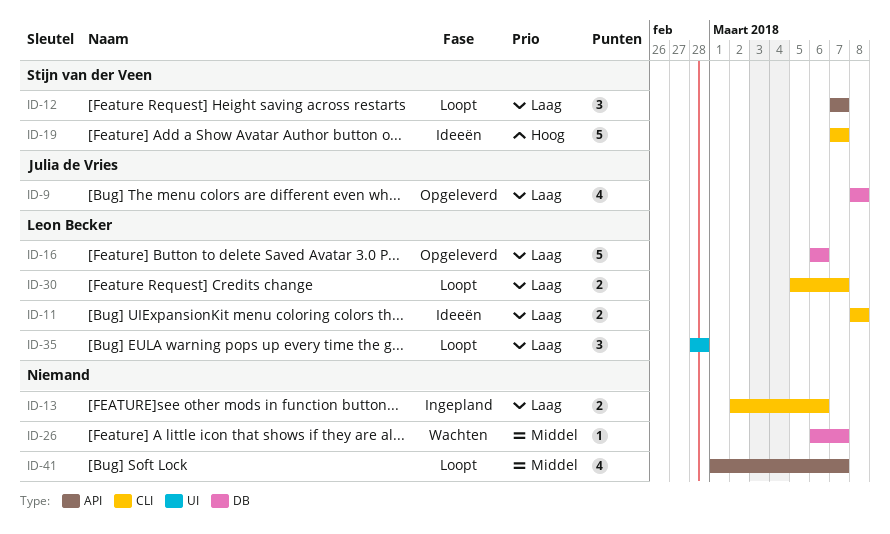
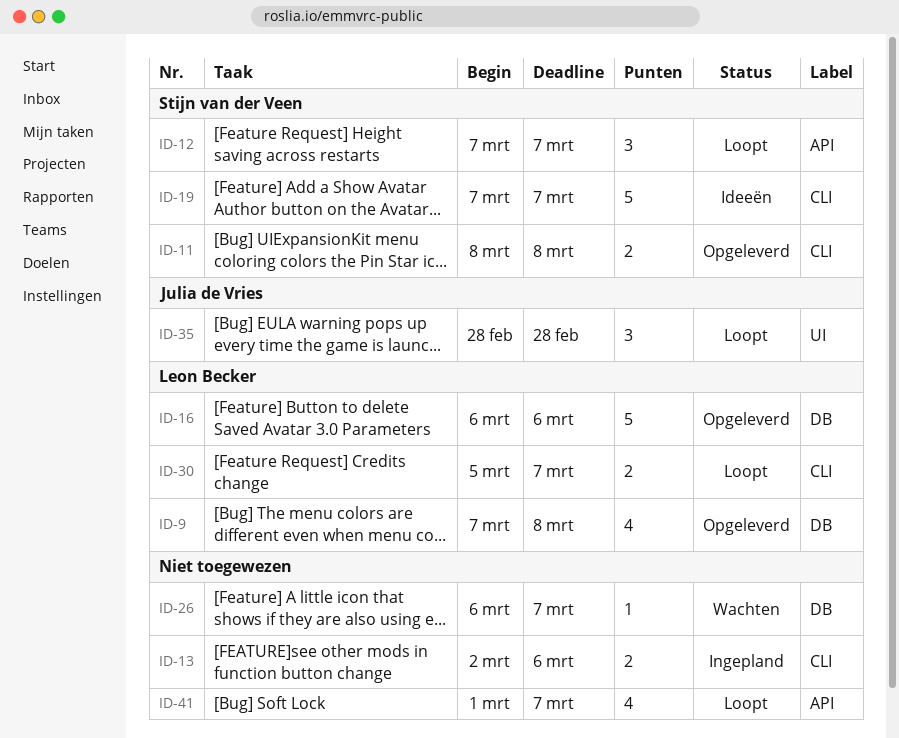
ID-9, owner: Julia de Vries -> Leon Becker
ID-9, start: Mar 8 -> Mar 7
ID-11, status: Ideeën -> Opgeleverd
ID-11, owner: Leon Becker -> Stijn van der Veen
ID-35, owner: Leon Becker -> Julia de Vries

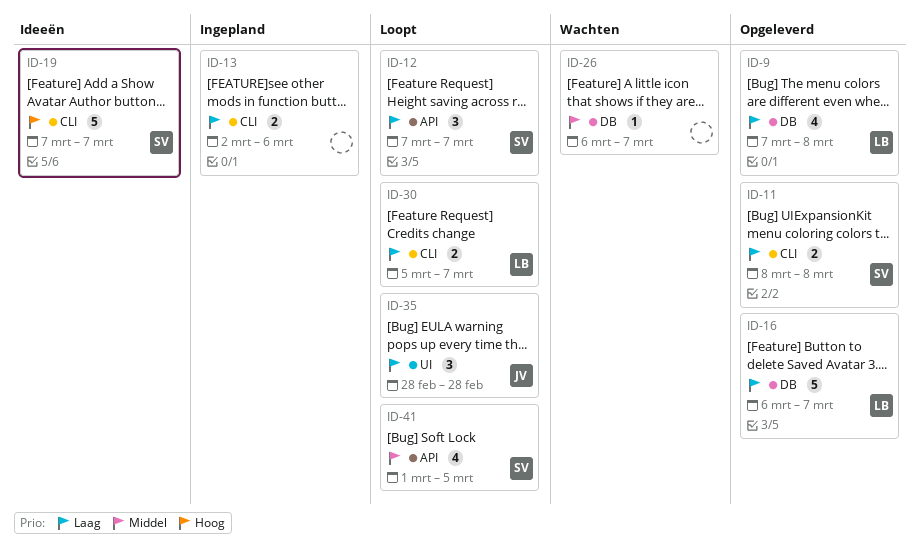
ID-16, due: Mar 6 -> Mar 7
ID-41, owner: none -> Stijn van der Veen
ID-41, due: Mar 7 -> Mar 5

